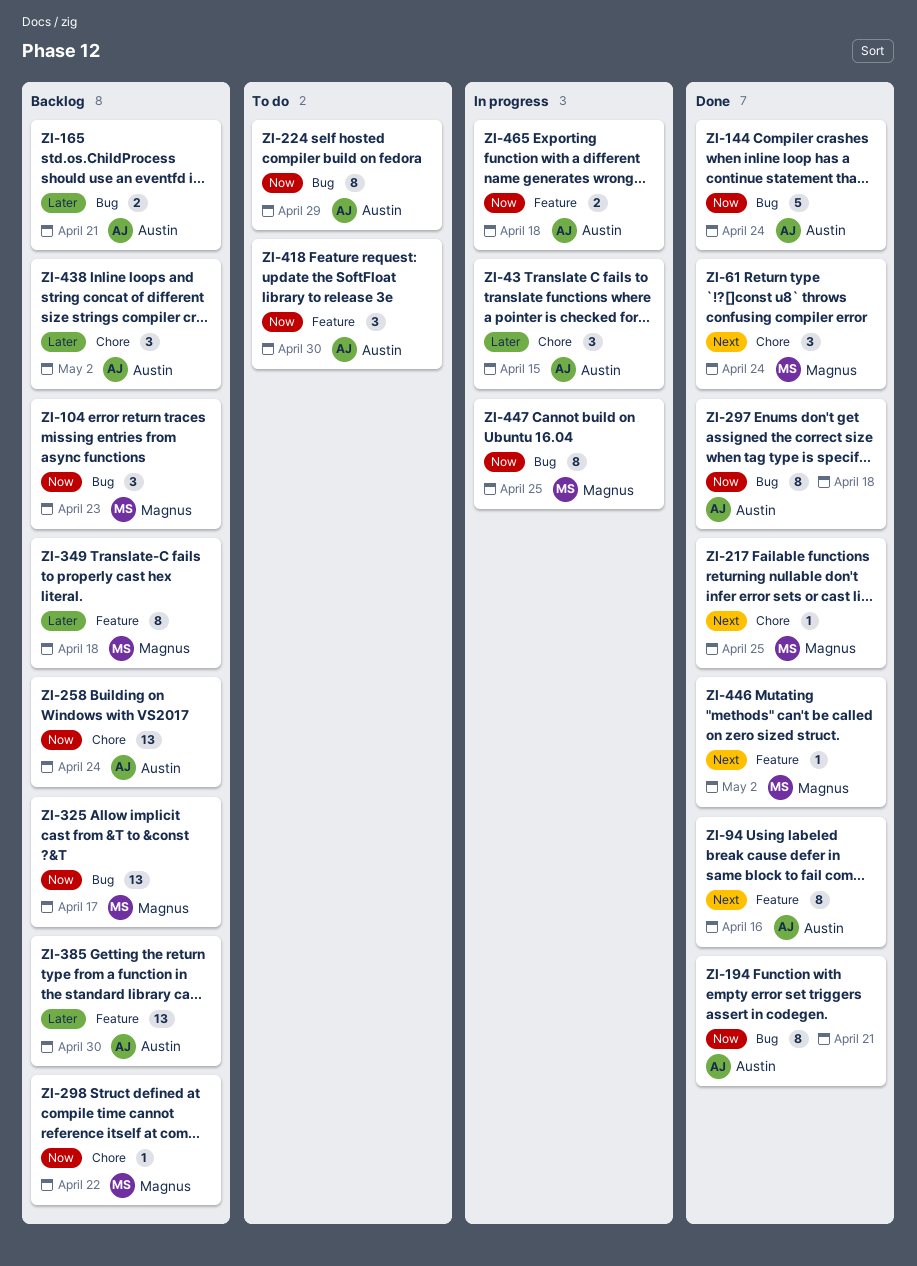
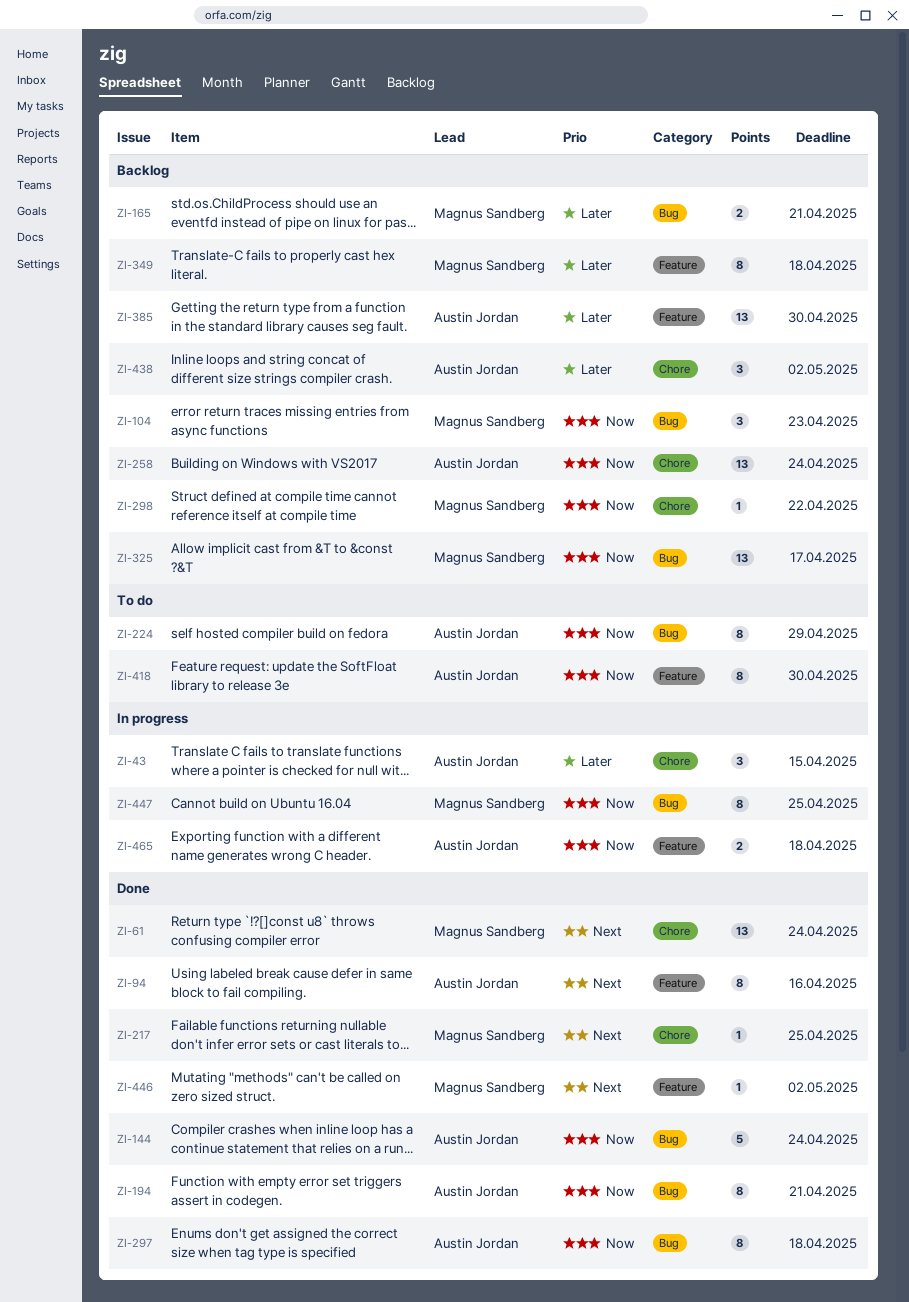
ZI-61, estimate: 3 -> 13
ZI-165, owner: Austin Jordan -> Magnus Sandberg
ZI-418, estimate: 3 -> 8

